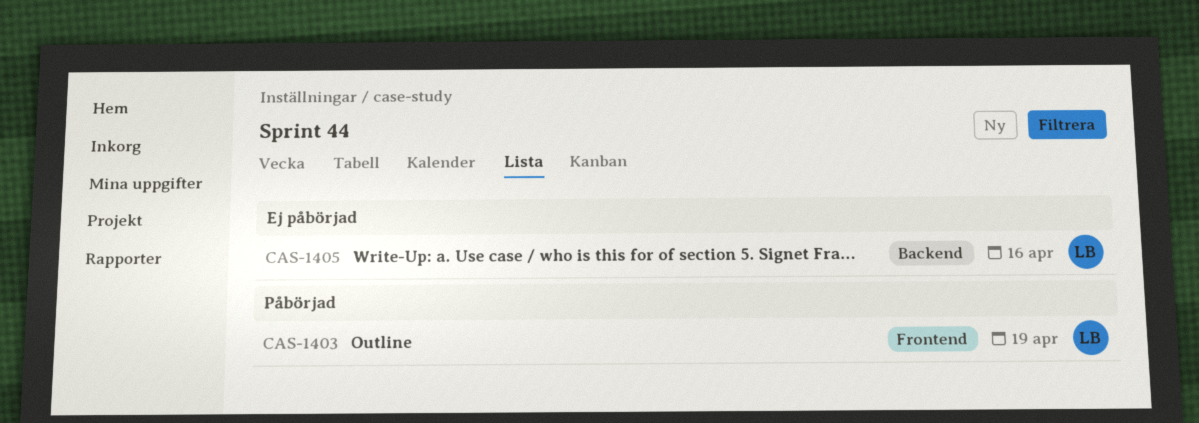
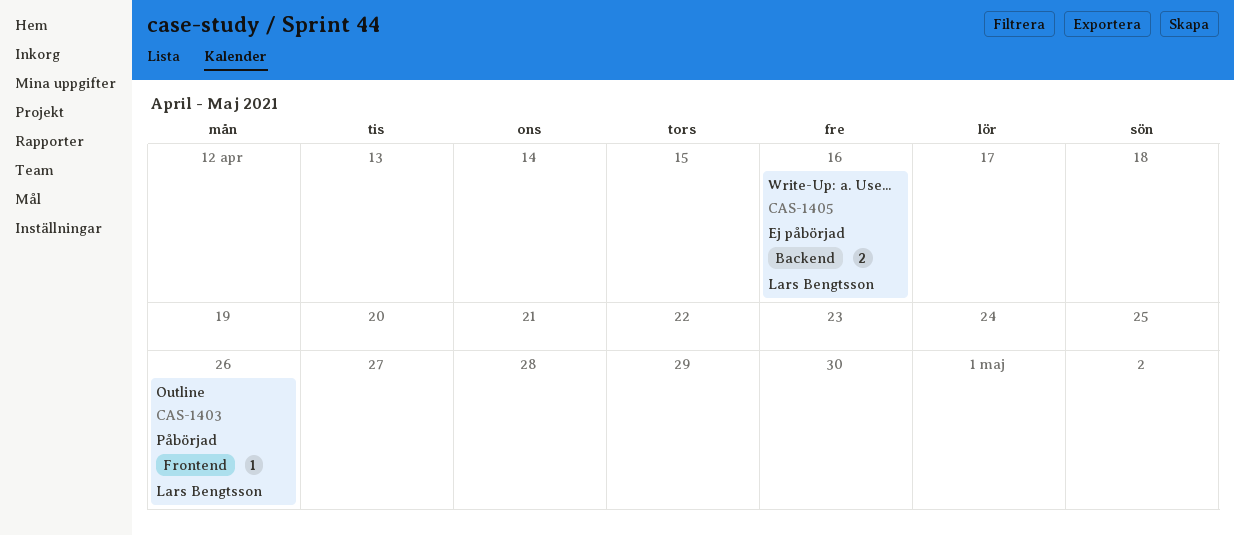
CAS-1403, due: Apr 19 -> Apr 26

